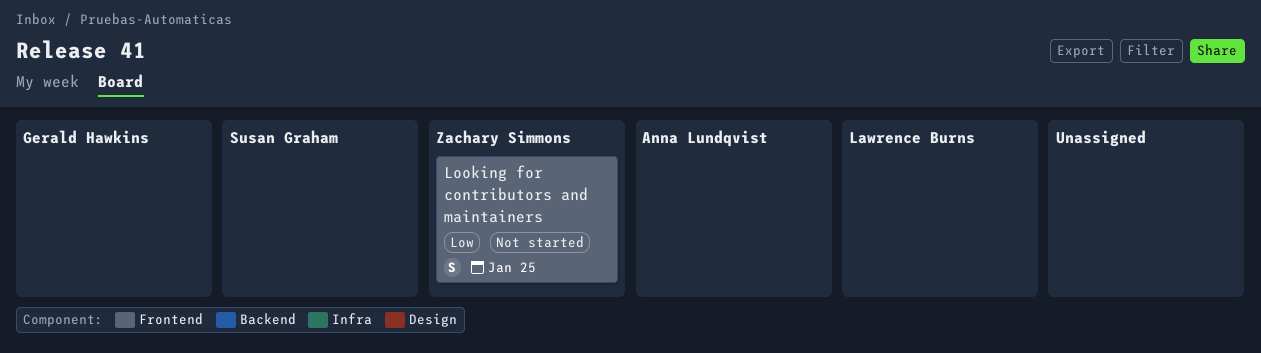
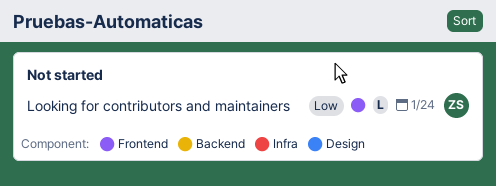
Looking for contributors and maintainers, estimate: S -> L
Looking for contributors and maintainers, due: Jan 25 -> Jan 24

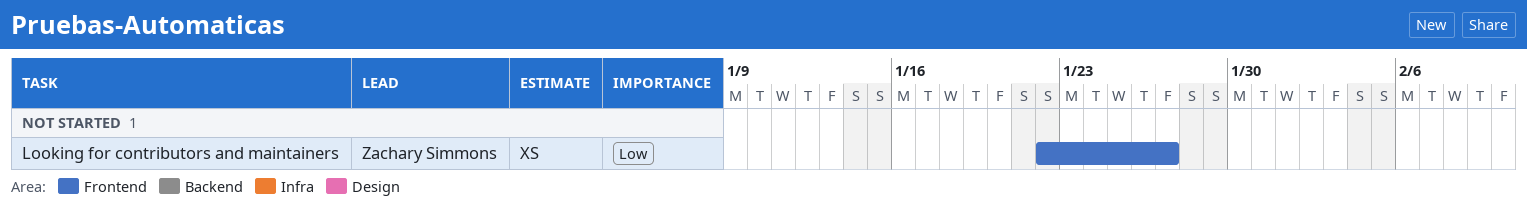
Looking for contributors and maintainers, estimate: L -> XS
Looking for contributors and maintainers, due: Jan 24 -> Jan 27

